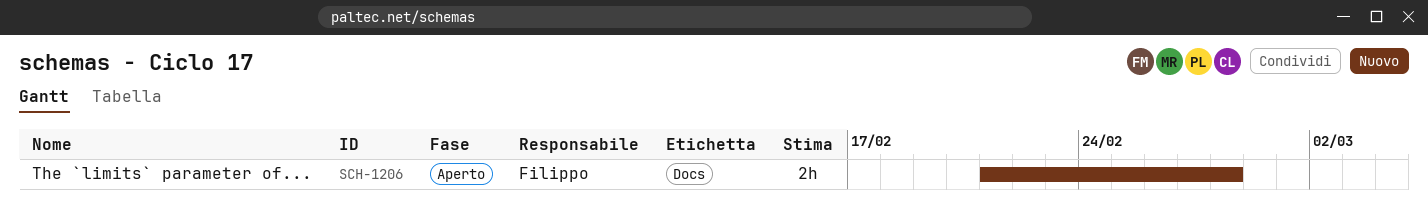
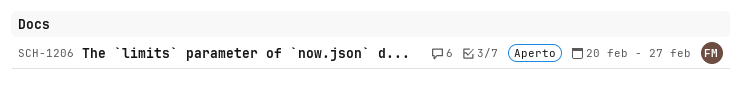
SCH-1206, start: Feb 21 -> Feb 20
SCH-1206, due: Feb 28 -> Feb 27

